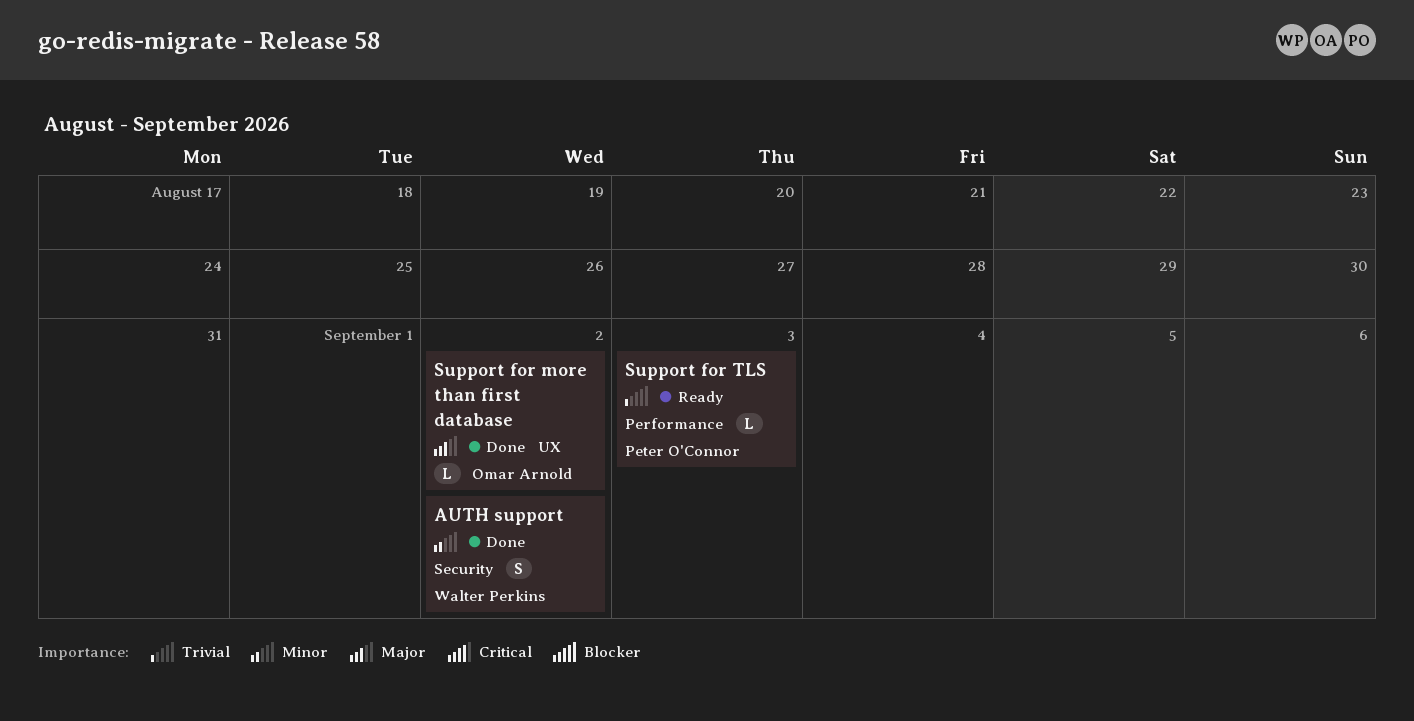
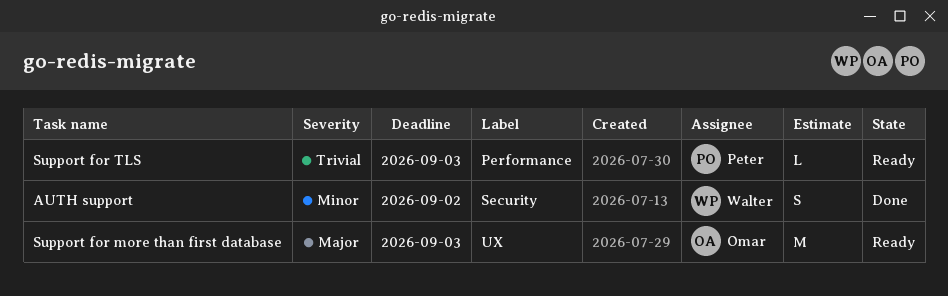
Support for more than first database, status: Done -> Ready
Support for more than first database, estimate: L -> M
Support for more than first database, due: Sep 2 -> Sep 3

